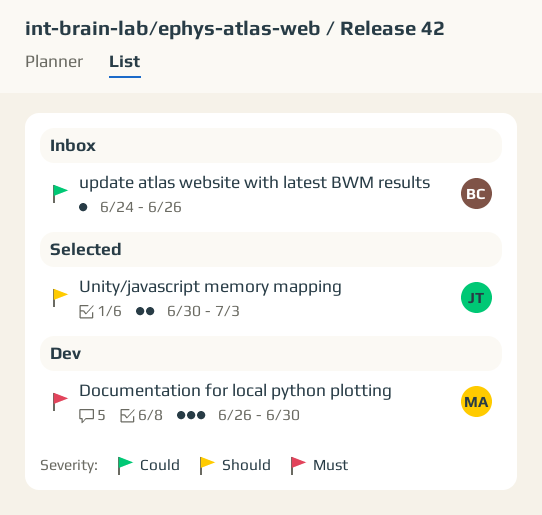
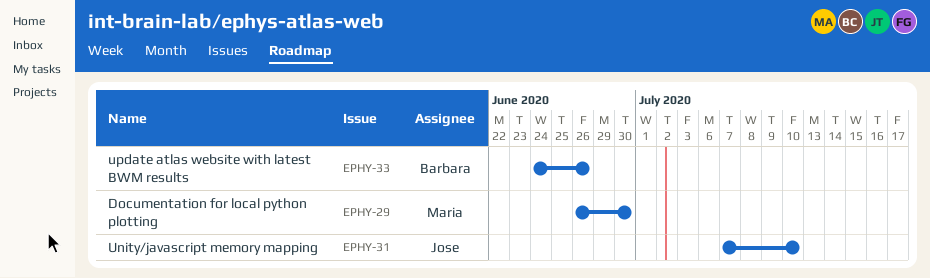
Unity/javascript memory mapping, start: Jun 30 -> Jul 7
Unity/javascript memory mapping, due: Jul 3 -> Jul 10

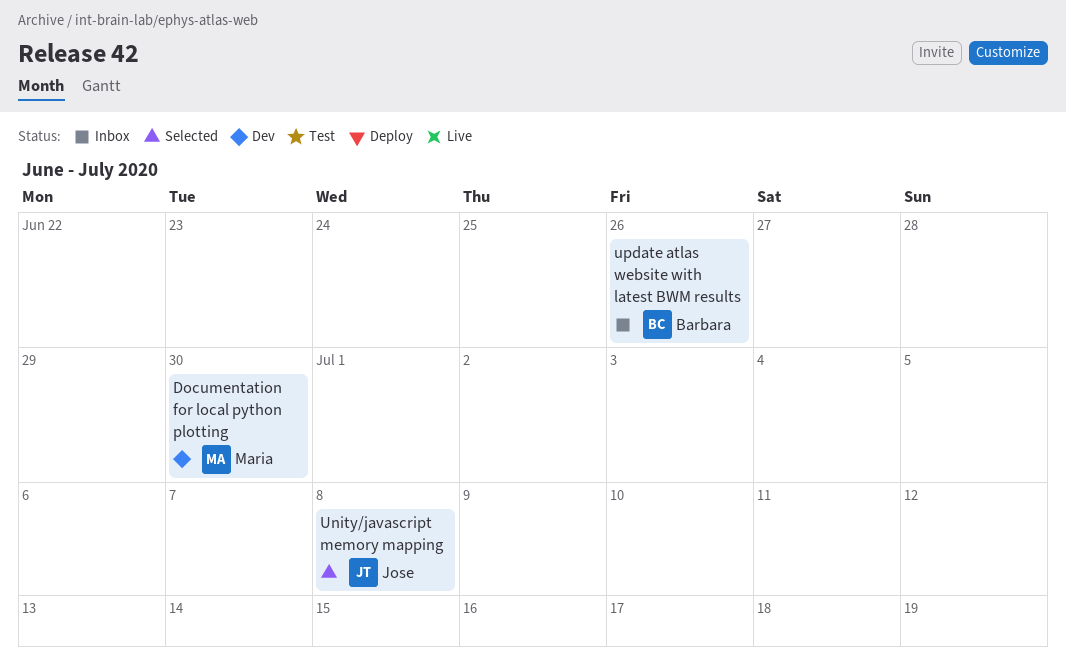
Unity/javascript memory mapping, due: Jul 10 -> Jul 8

